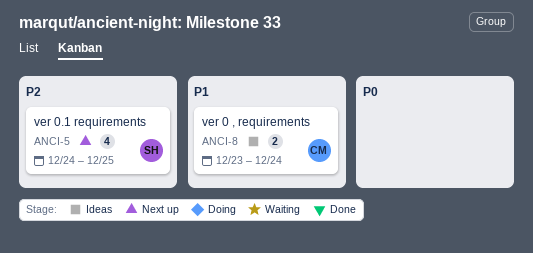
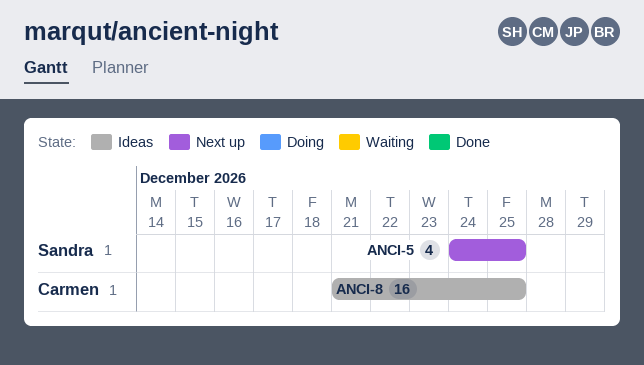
ANCI-8, estimate: 2 -> 16
ANCI-8, start: Dec 23 -> Dec 21
ANCI-8, due: Dec 24 -> Dec 25

